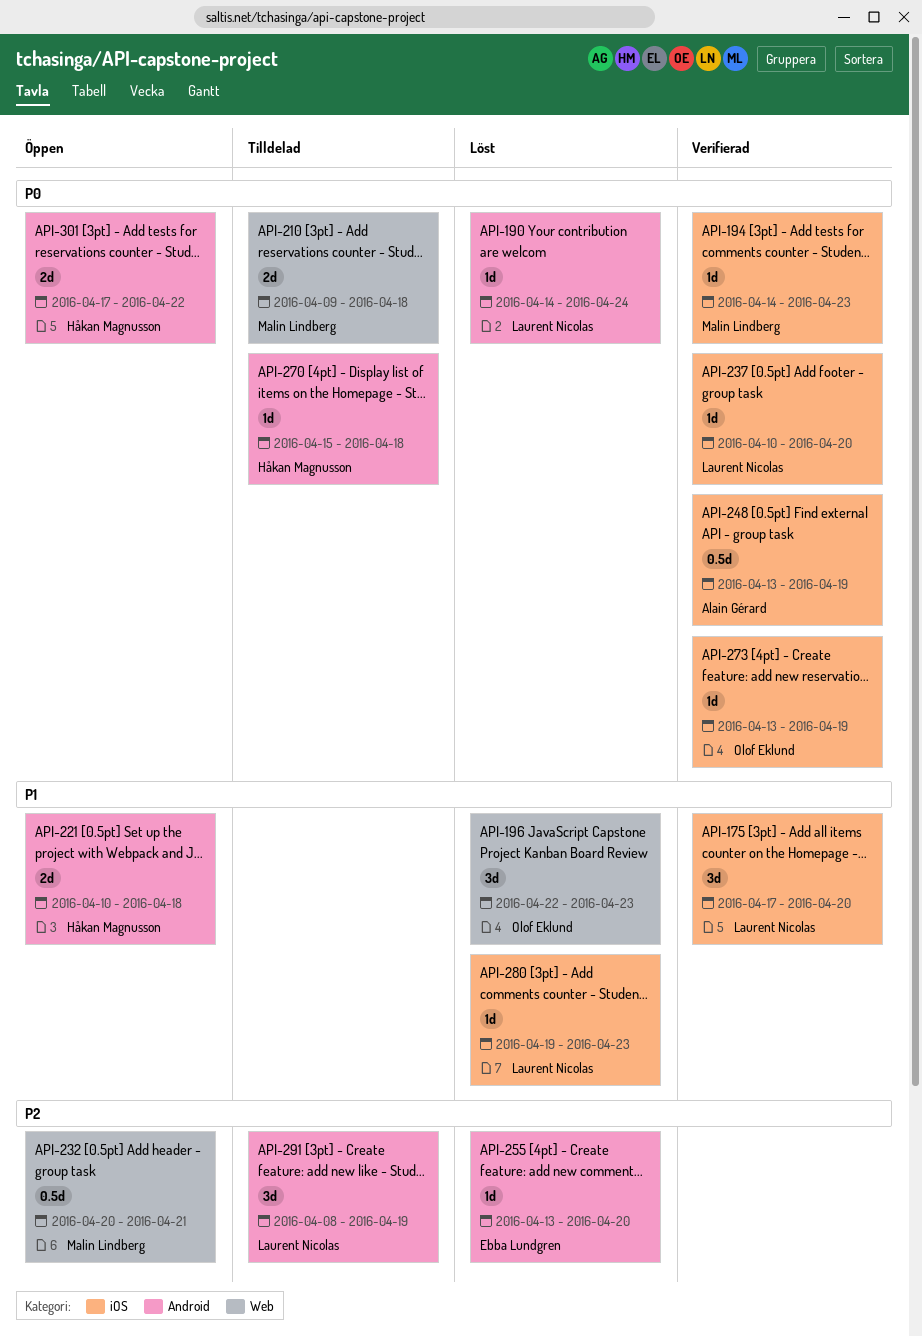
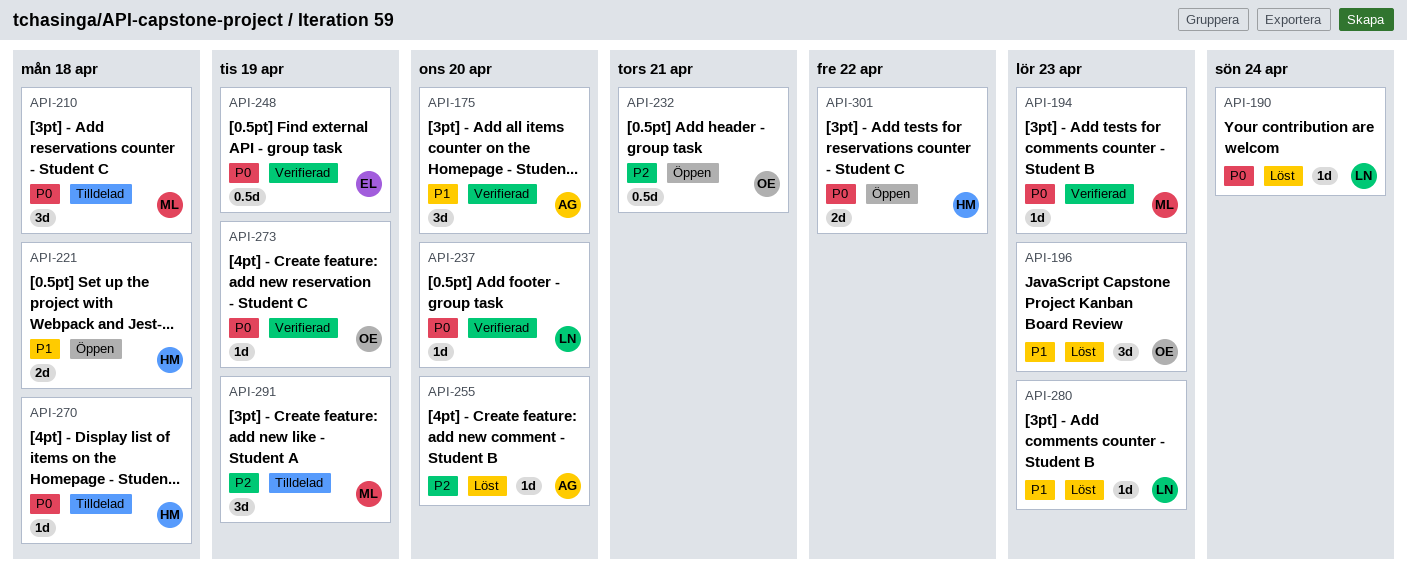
API-175, owner: Laurent Nicolas -> Alain Gérard
API-210, estimate: 2d -> 3d
API-232, owner: Malin Lindberg -> Olof Eklund
API-248, owner: Alain Gérard -> Ebba Lundgren
API-255, owner: Ebba Lundgren -> Alain Gérard
API-291, owner: Laurent Nicolas -> Malin Lindberg

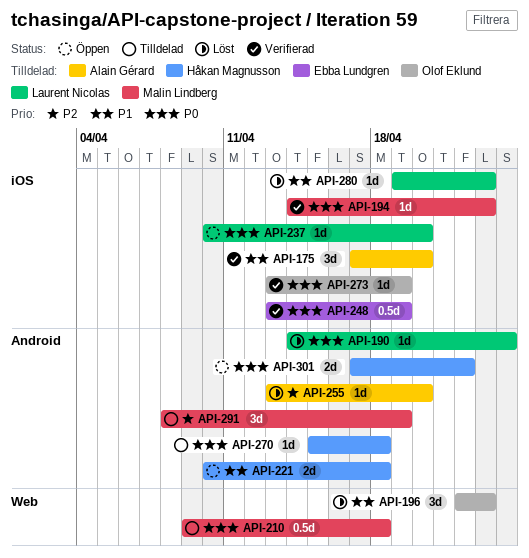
API-210, estimate: 3d -> 0.5d
API-232: present -> none
API-237, status: Verifierad -> Öppen

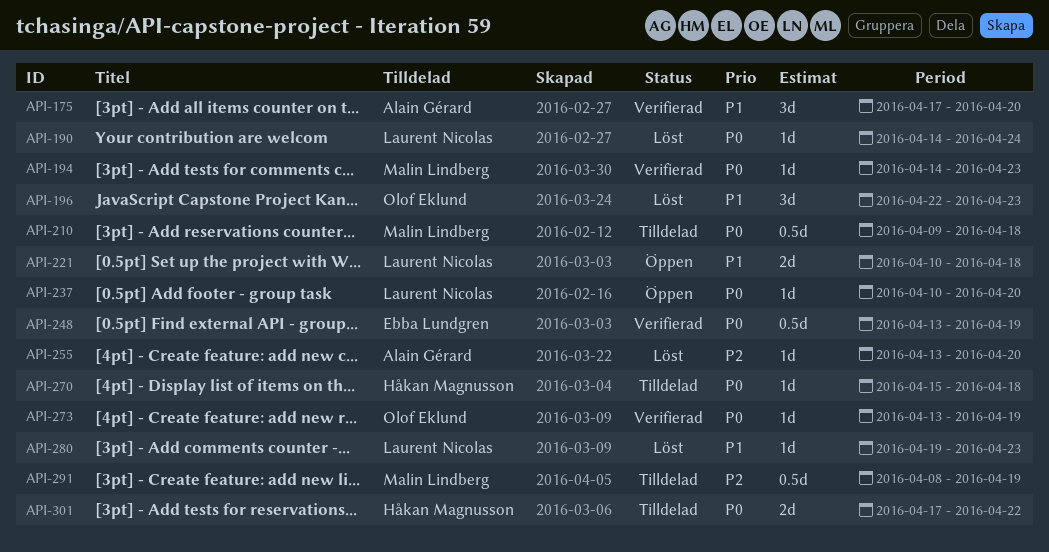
API-221, owner: Håkan Magnusson -> Laurent Nicolas
API-291, estimate: 3d -> 0.5d
API-301, status: Öppen -> Tilldelad

